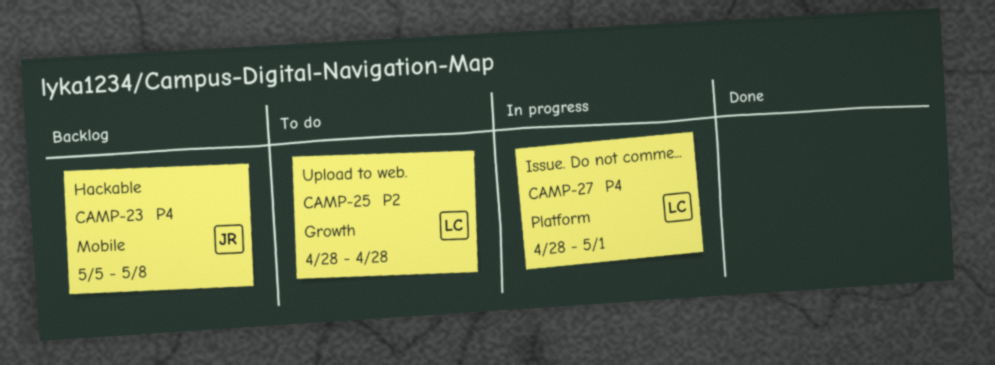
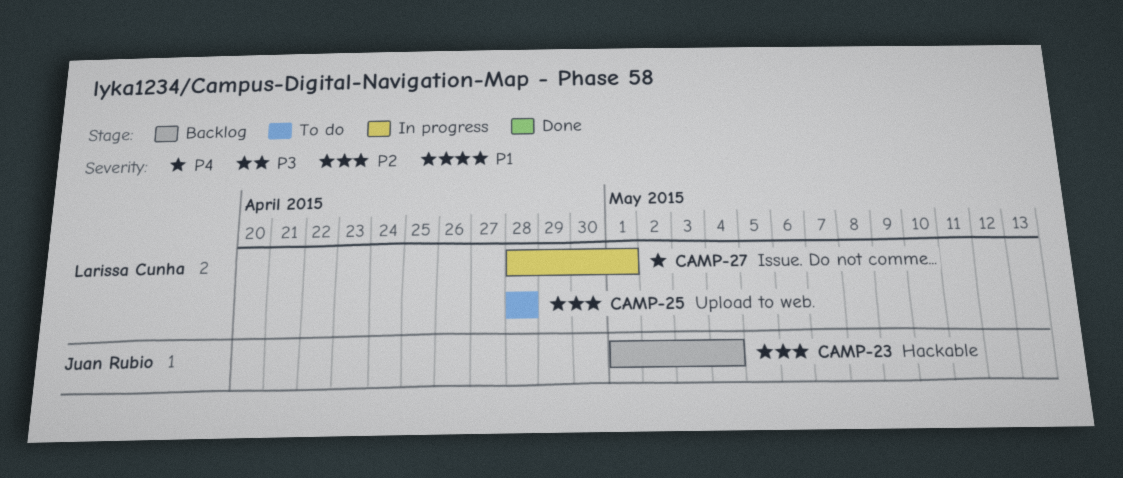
CAMP-23, priority: P4 -> P2
CAMP-23, start: May 5 -> May 1
CAMP-23, due: May 8 -> May 4

